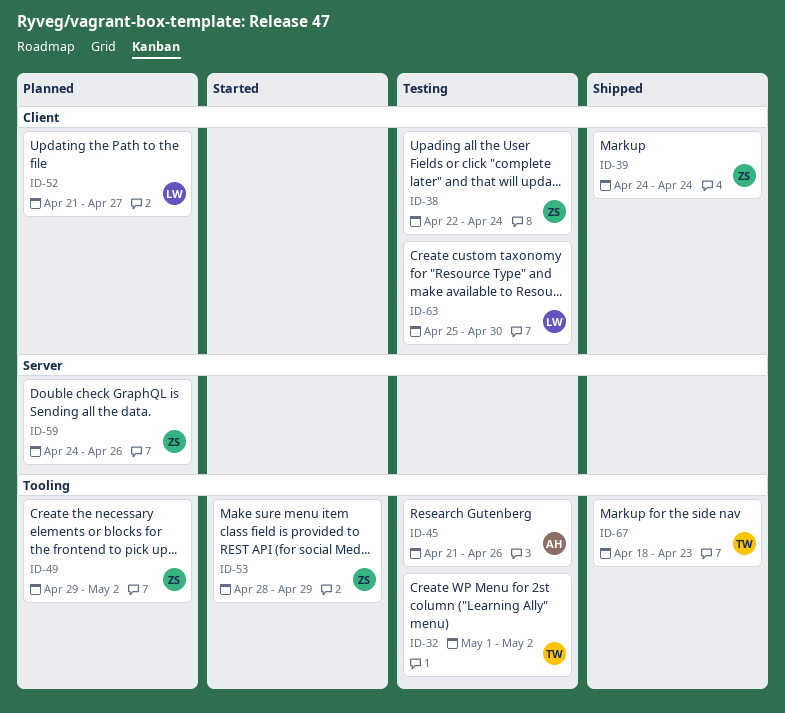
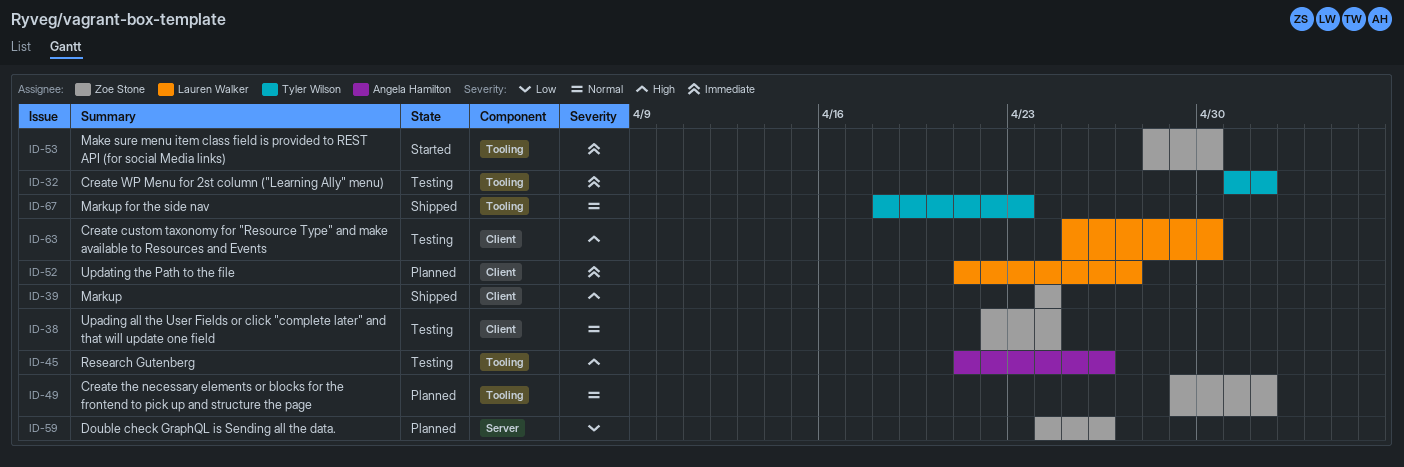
ID-53, due: Apr 29 -> Apr 30

